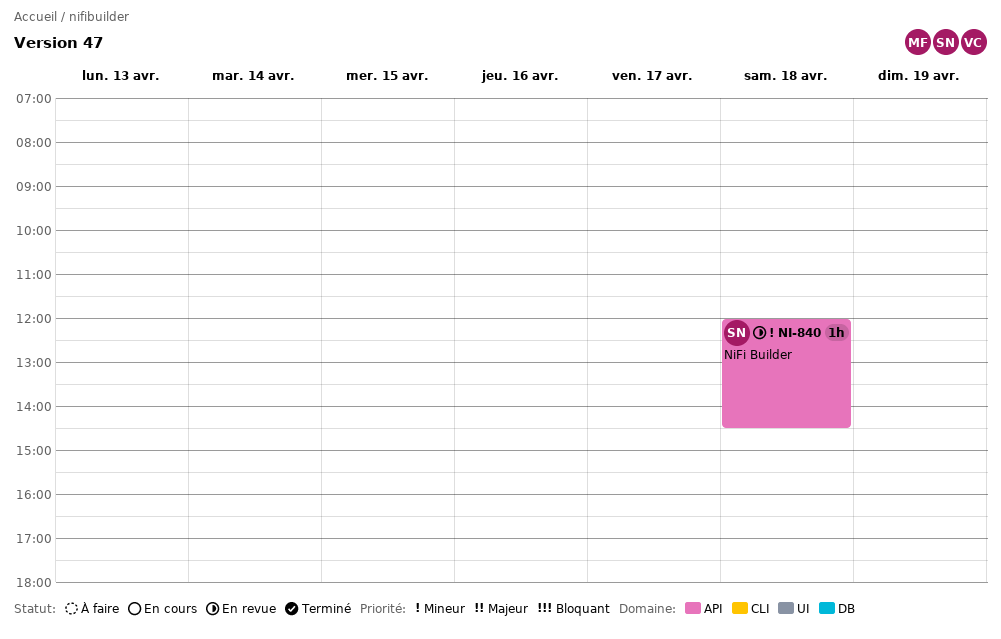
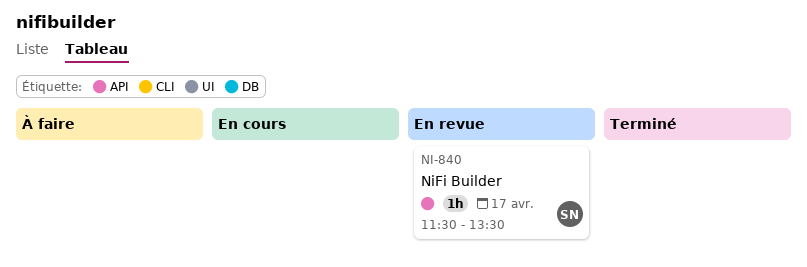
NI-840, day: Apr 18 -> Apr 17
NI-840, begins: 12:00 -> 11:30
NI-840, ends: 14:30 -> 13:30

